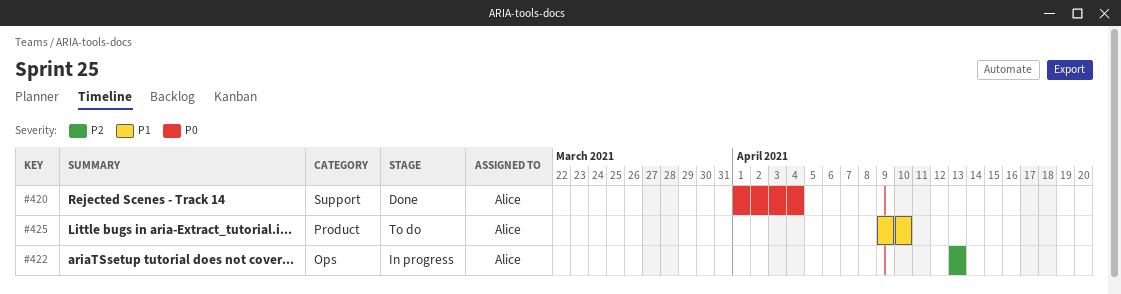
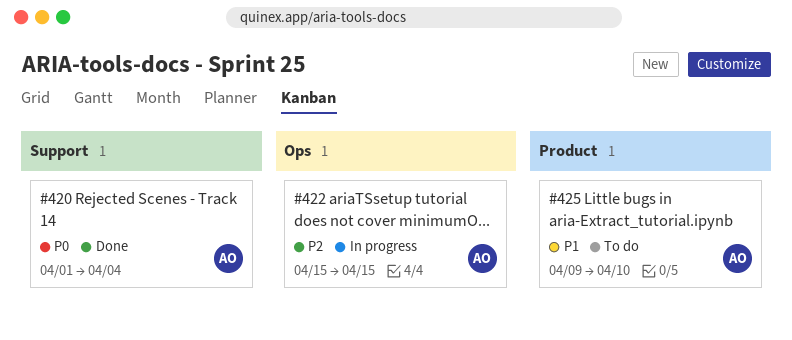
#422, start: Apr 13 -> Apr 15
#422, due: Apr 13 -> Apr 15

